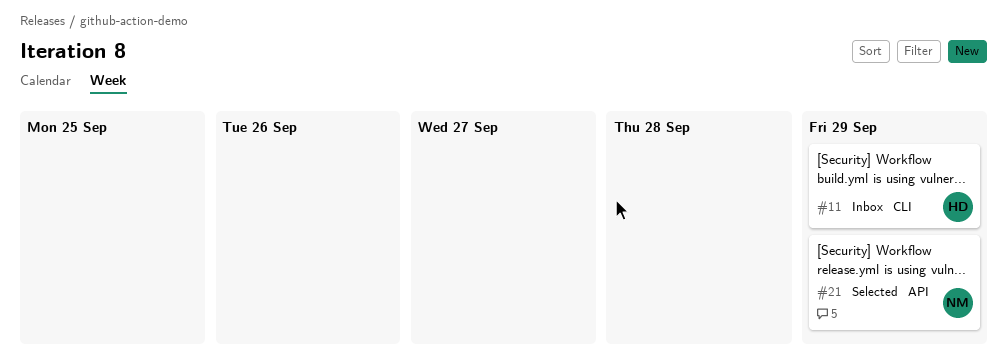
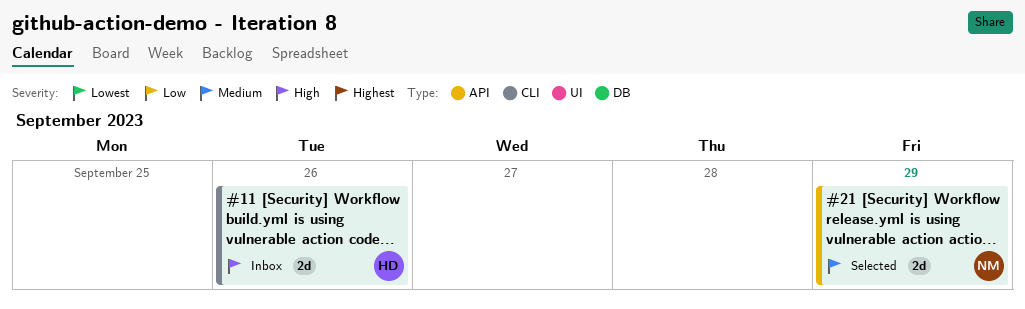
#11, due: Sep 29 -> Sep 26

